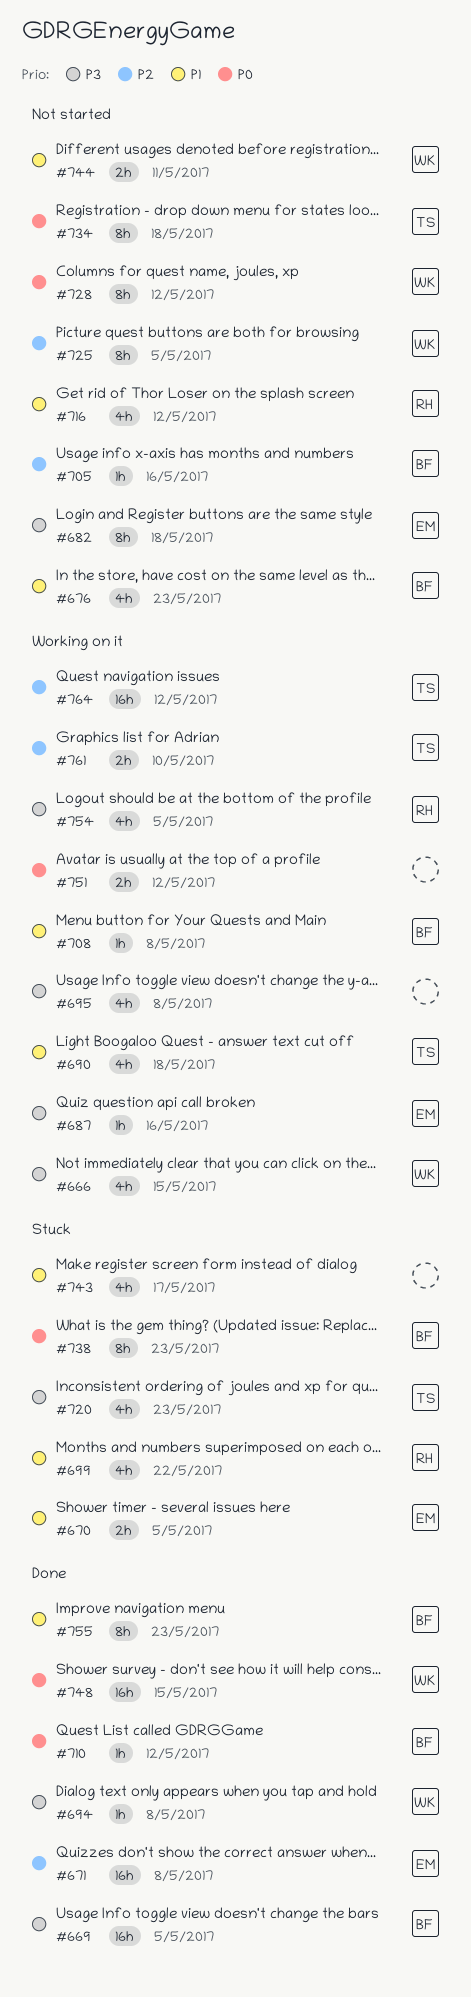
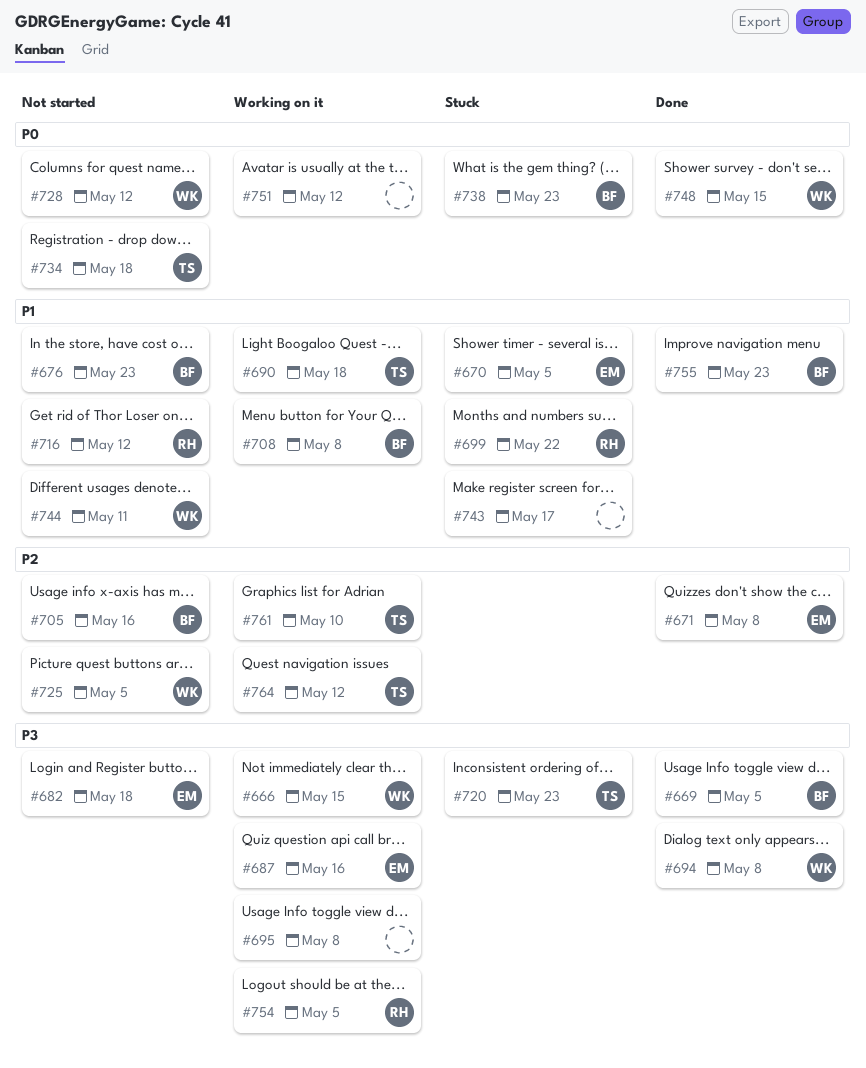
#710: present -> none

